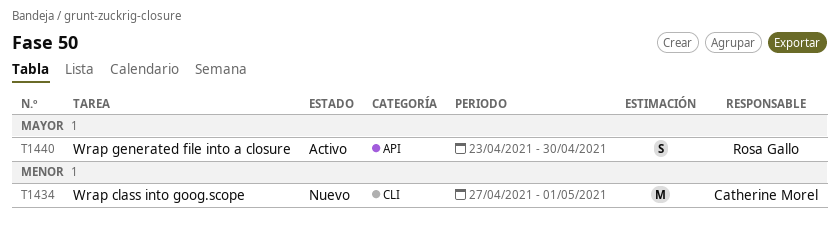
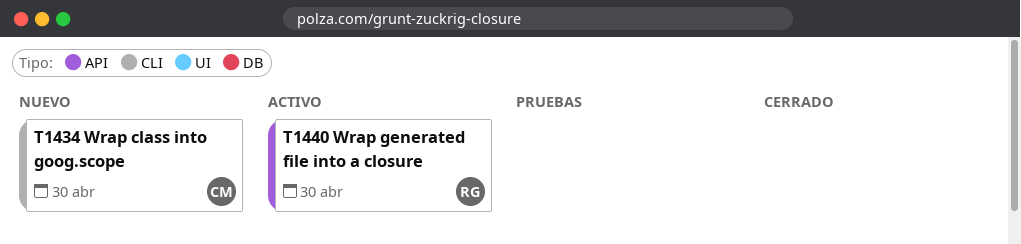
T1434, due: May 1 -> Apr 30

